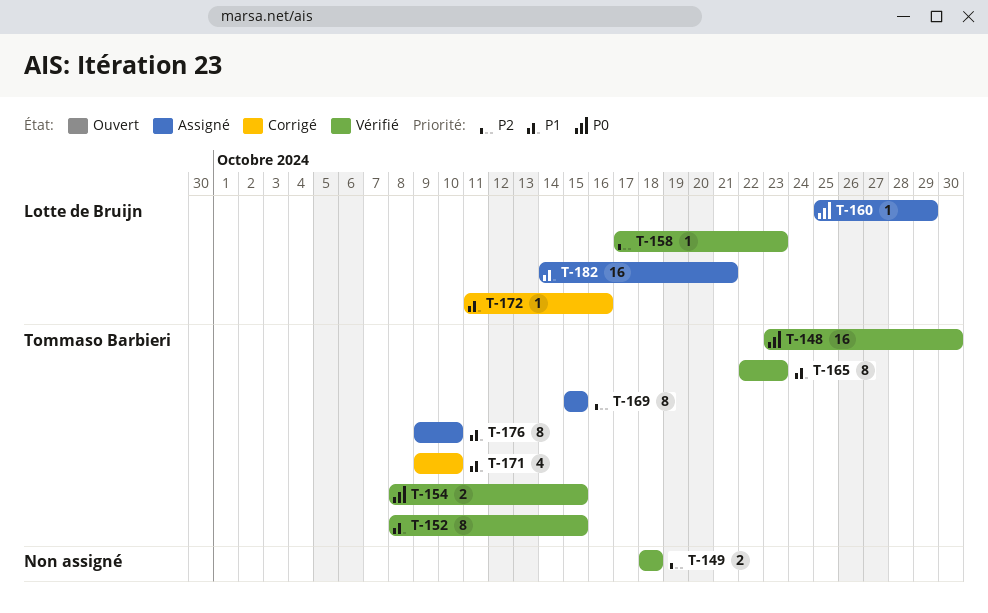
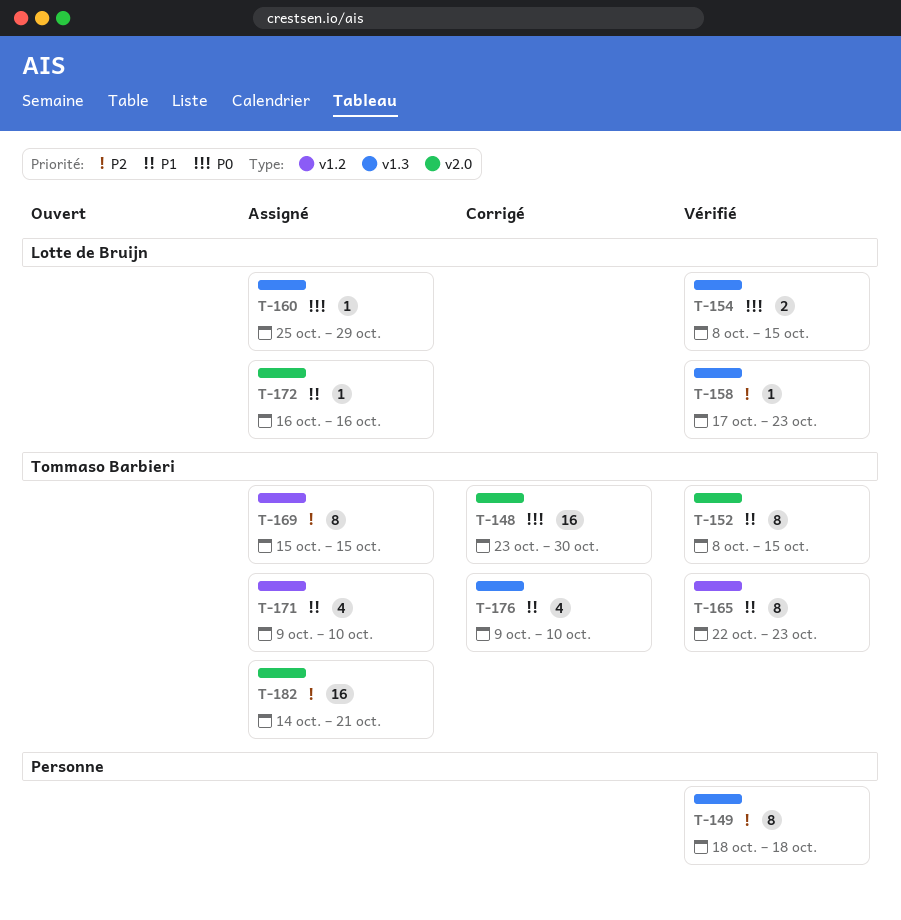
T-148, status: Vérifié -> Corrigé
T-149, estimate: 2 -> 8
T-154, owner: Tommaso Barbieri -> Lotte de Bruijn
T-171, status: Corrigé -> Assigné
T-172, status: Corrigé -> Assigné
T-172, start: Oct 11 -> Oct 16
T-176, status: Assigné -> Corrigé
T-176, estimate: 8 -> 4
T-182, owner: Lotte de Bruijn -> Tommaso Barbieri
T-182, priority: P1 -> P2

